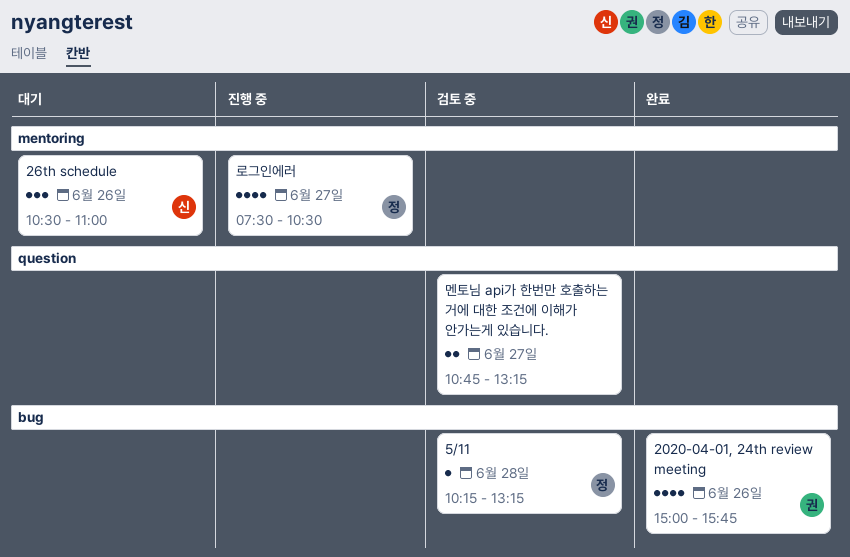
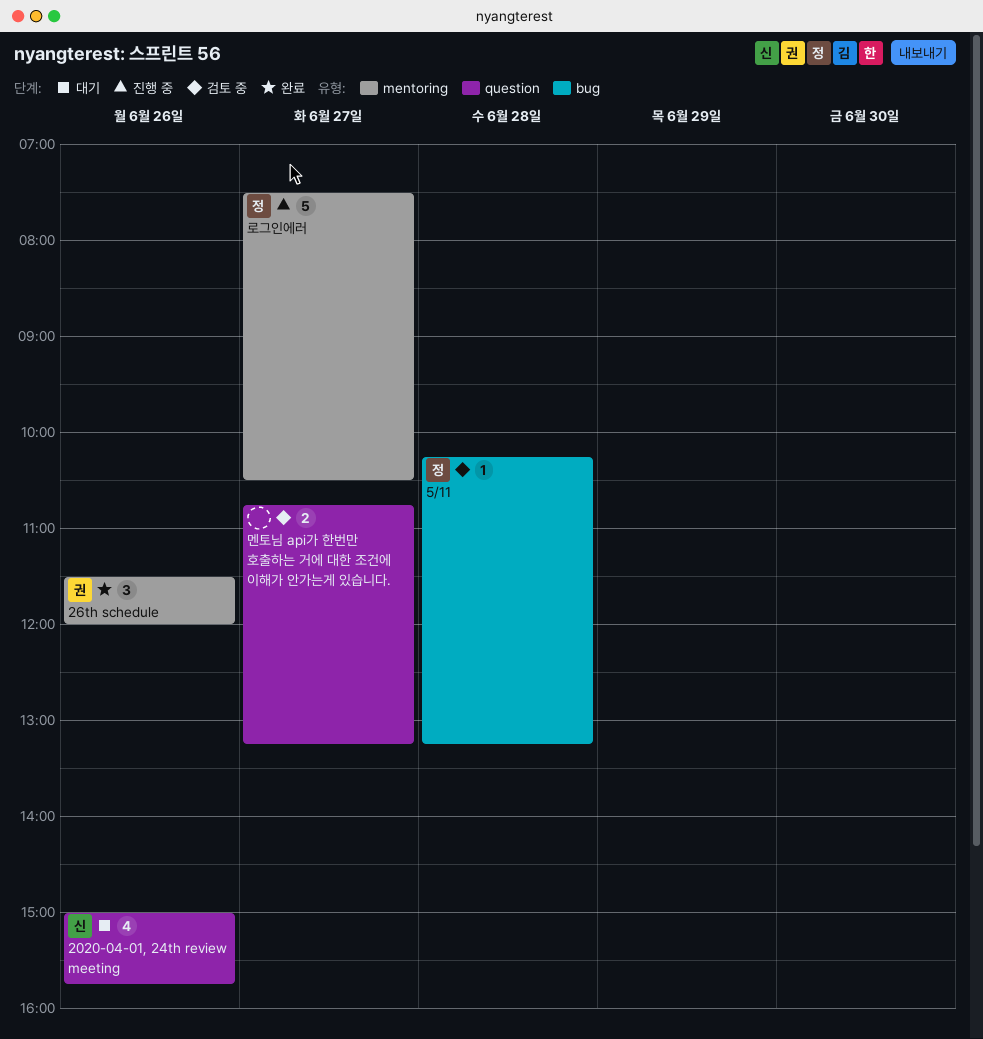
2020-04-01, 24th review meeting, status: 완료 -> 대기
2020-04-01, 24th review meeting, owner: 권 -> 신
2020-04-01, 24th review meeting, label: bug -> question
26th schedule, status: 대기 -> 완료
26th schedule, owner: 신 -> 권
26th schedule, begins: 10:30 -> 11:30
26th schedule, ends: 11:00 -> 12:00
로그인에러, estimate: 4 -> 5

